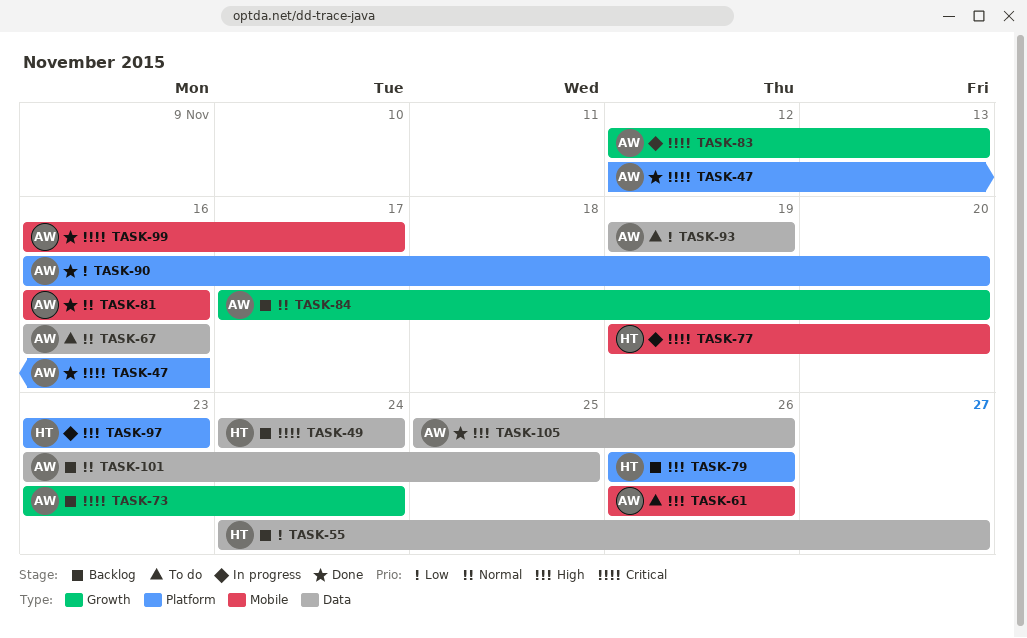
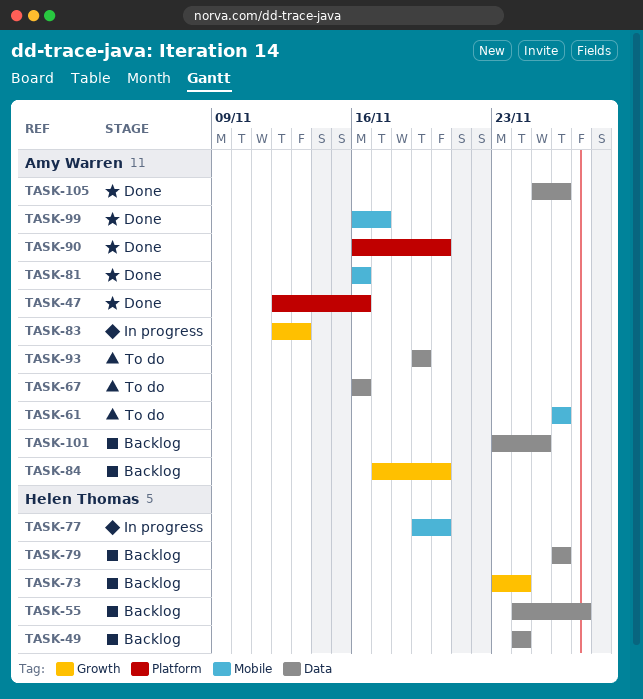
TASK-73, owner: Amy Warren -> Helen Thomas
TASK-79, label: Platform -> Data
TASK-97: present -> none

